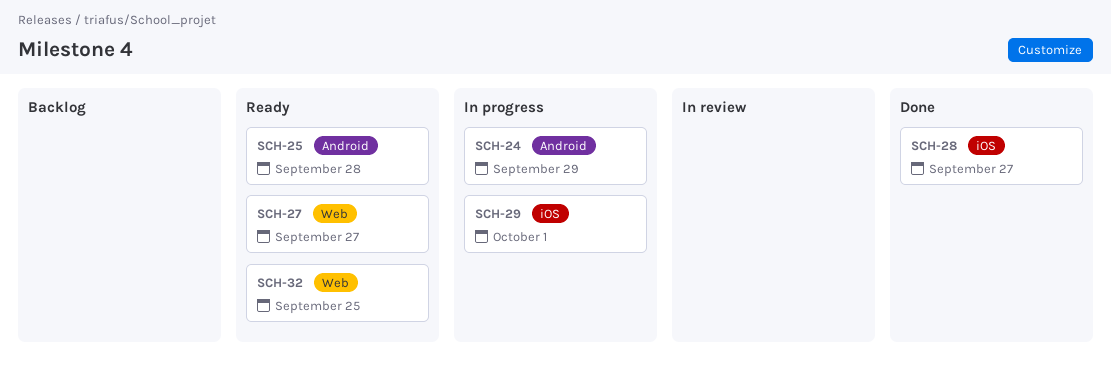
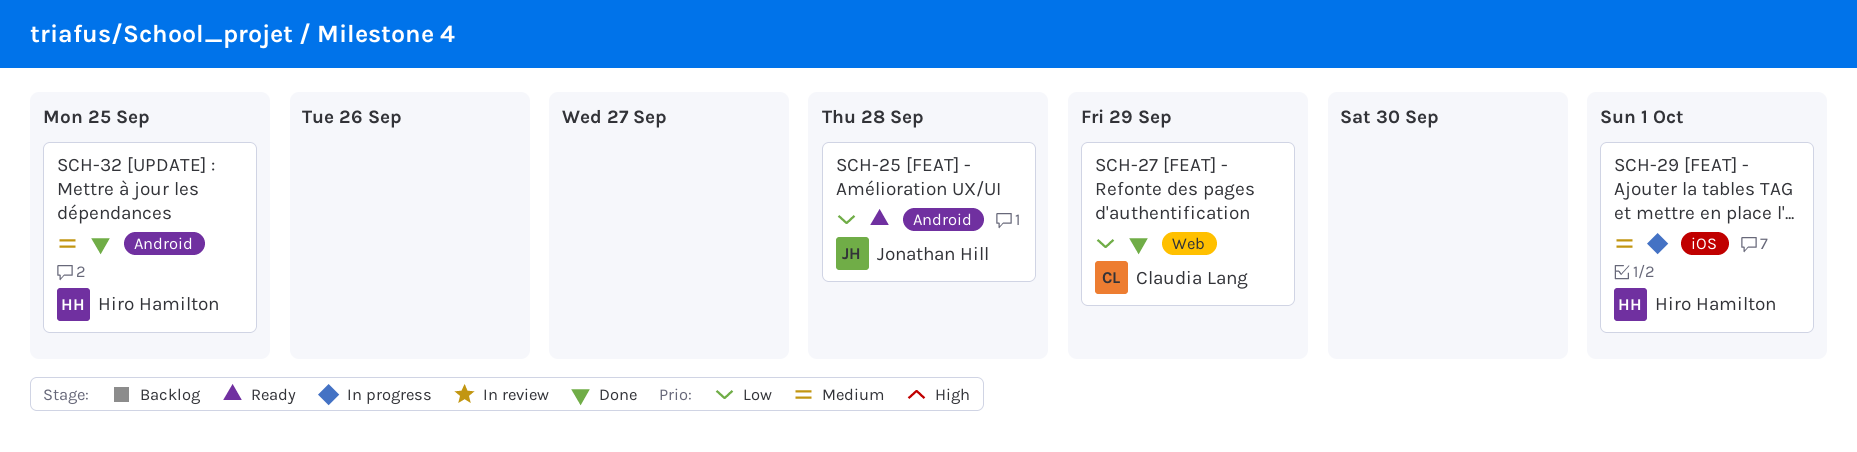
SCH-24: present -> none
SCH-27, status: Ready -> Done
SCH-27, due: Sep 27 -> Sep 29
SCH-28: present -> none
SCH-32, status: Ready -> Done
SCH-32, label: Web -> Android

